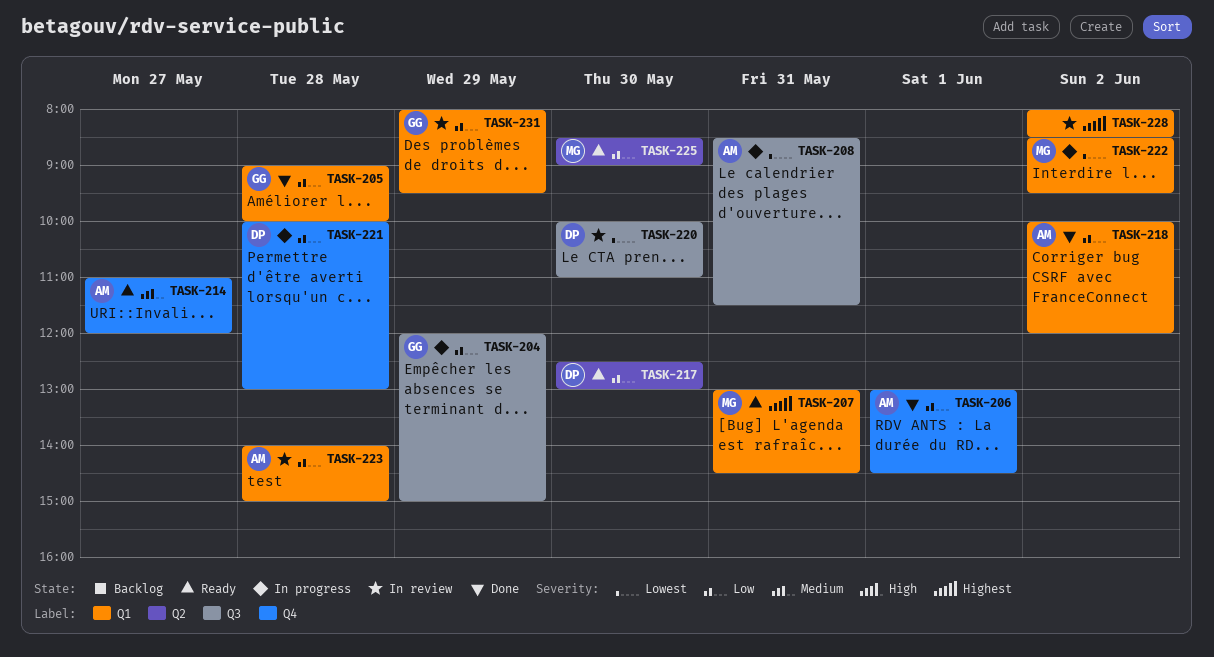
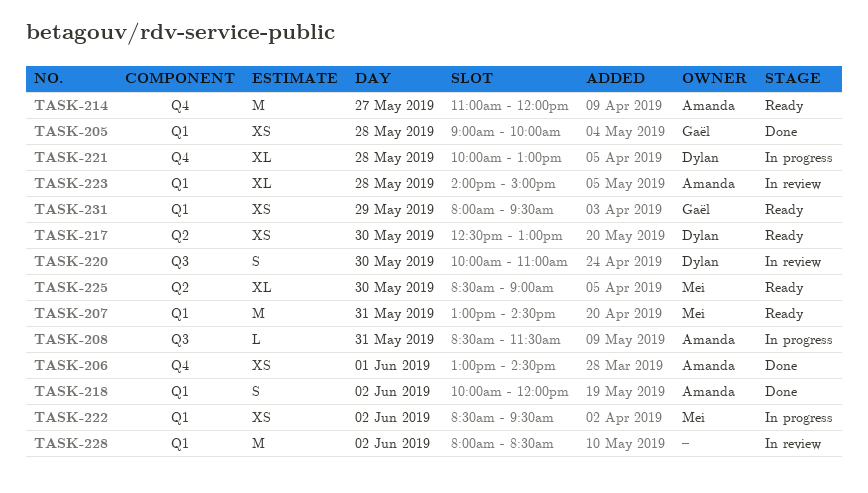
TASK-204: present -> none
TASK-231, status: In review -> Ready

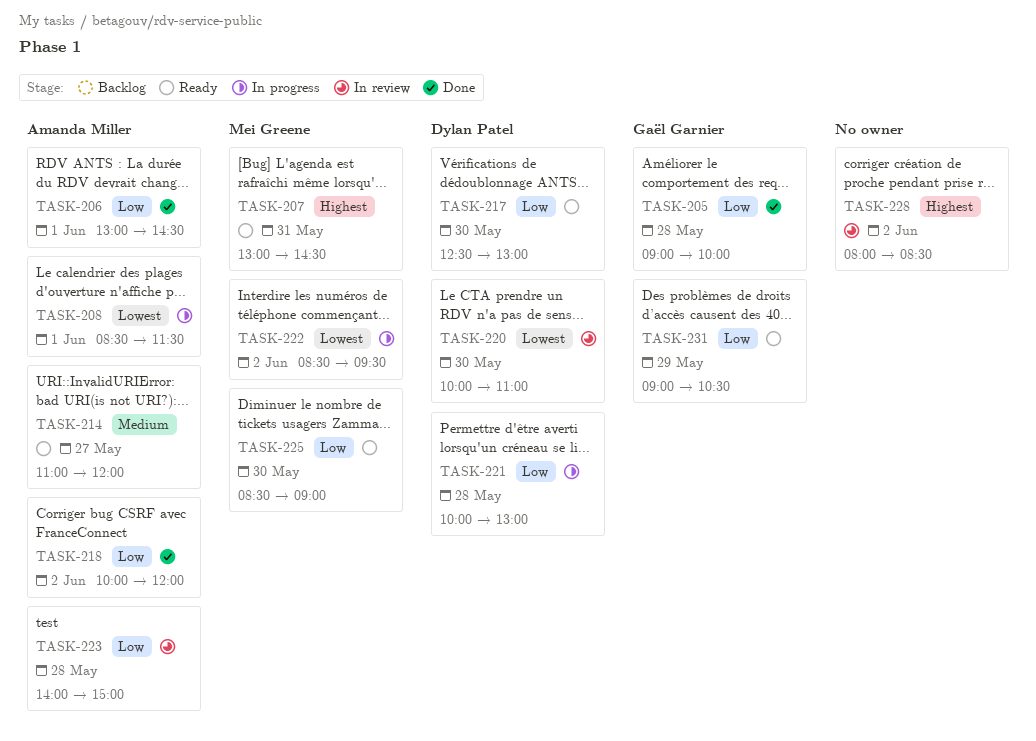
TASK-208, day: May 31 -> Jun 1
TASK-231, begins: 08:00 -> 09:00
TASK-231, ends: 09:30 -> 10:30

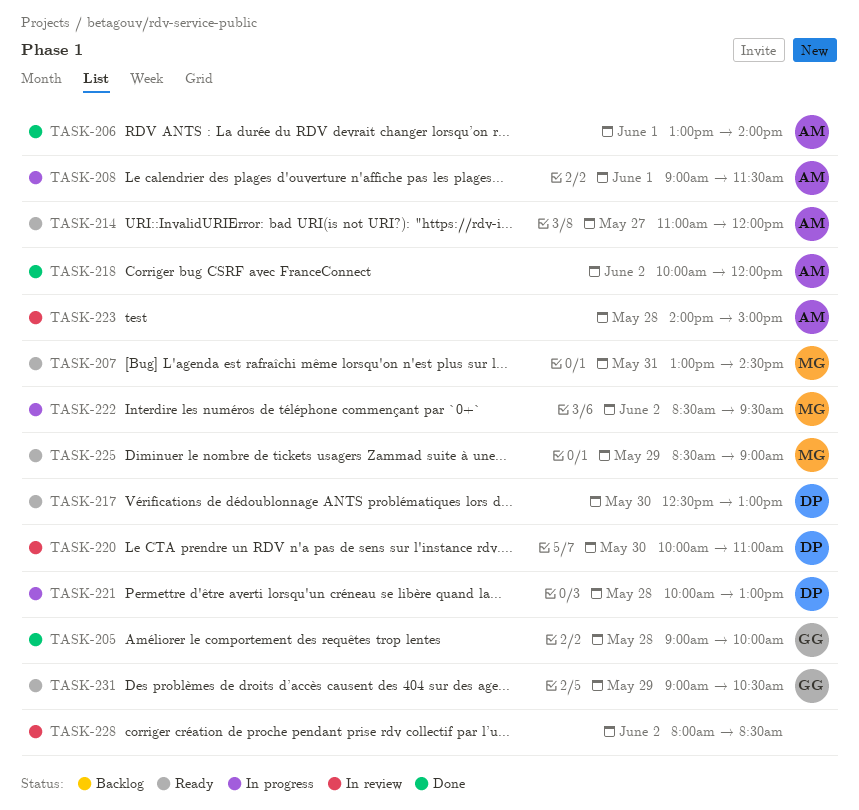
TASK-206, ends: 14:30 -> 14:00
TASK-208, begins: 08:30 -> 09:00
TASK-225, day: May 30 -> May 29

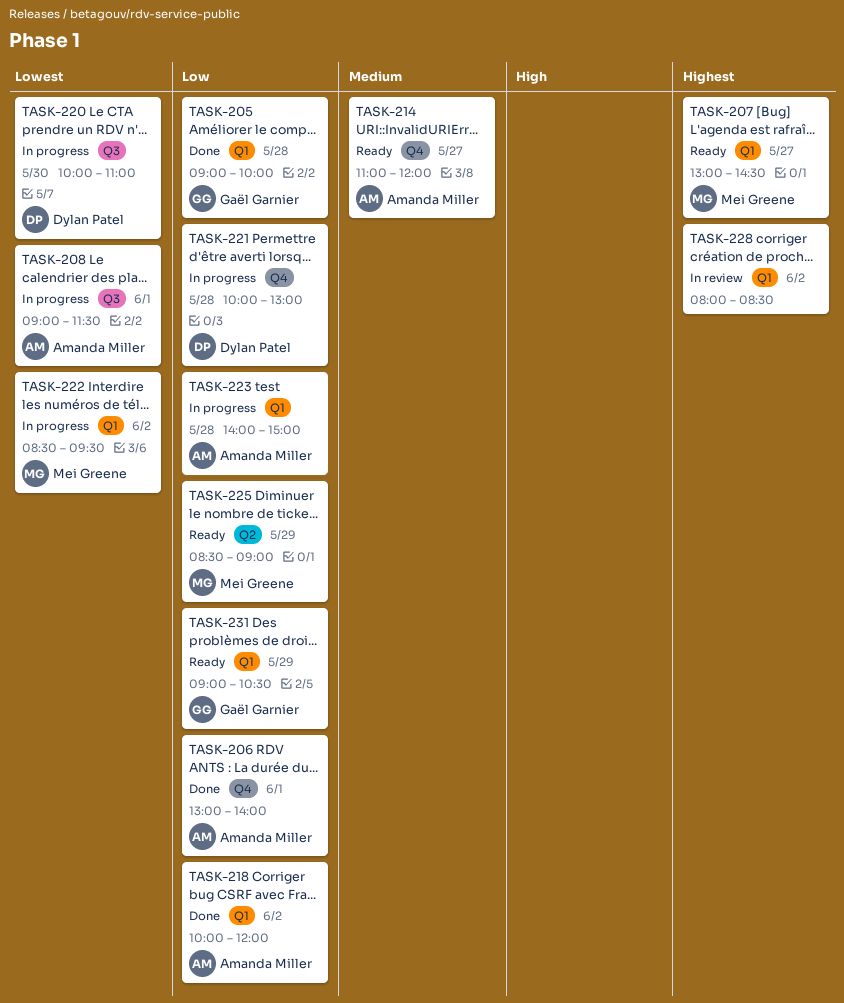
TASK-207, day: May 31 -> May 27
TASK-217: present -> none
TASK-220, status: In review -> In progress
TASK-223, status: In review -> In progress

